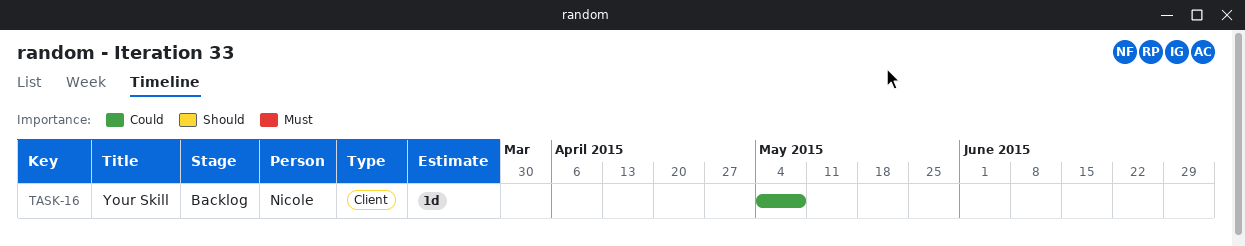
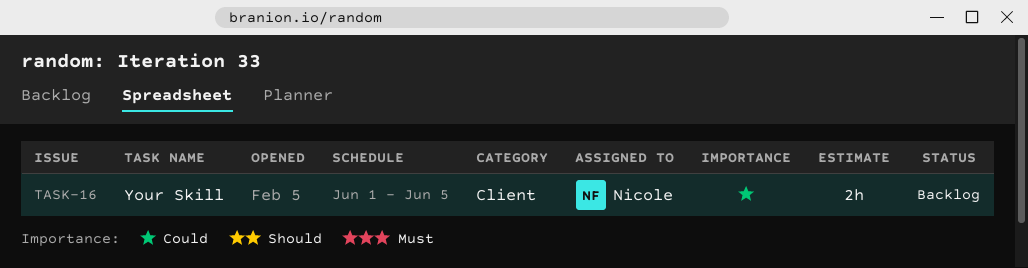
TASK-16, estimate: 1d -> 2h
TASK-16, start: May 4 -> Jun 1
TASK-16, due: May 8 -> Jun 5

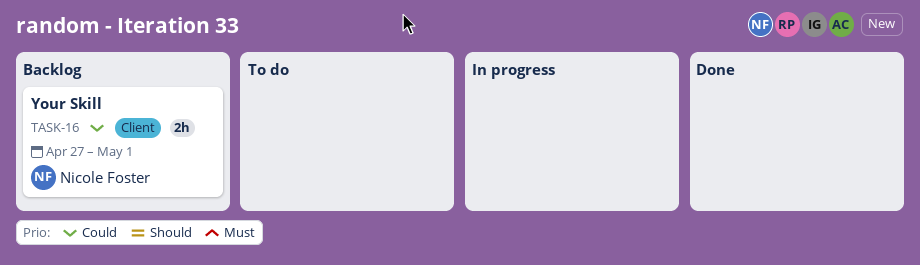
TASK-16, start: Jun 1 -> Apr 27
TASK-16, due: Jun 5 -> May 1

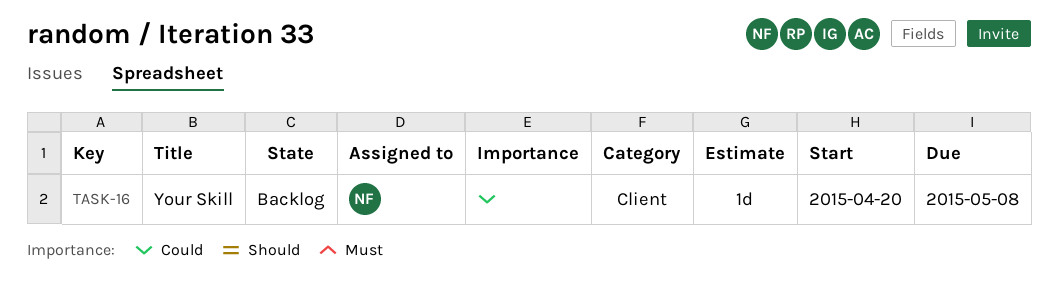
TASK-16, estimate: 2h -> 1d
TASK-16, start: Apr 27 -> Apr 20
TASK-16, due: May 1 -> May 8

